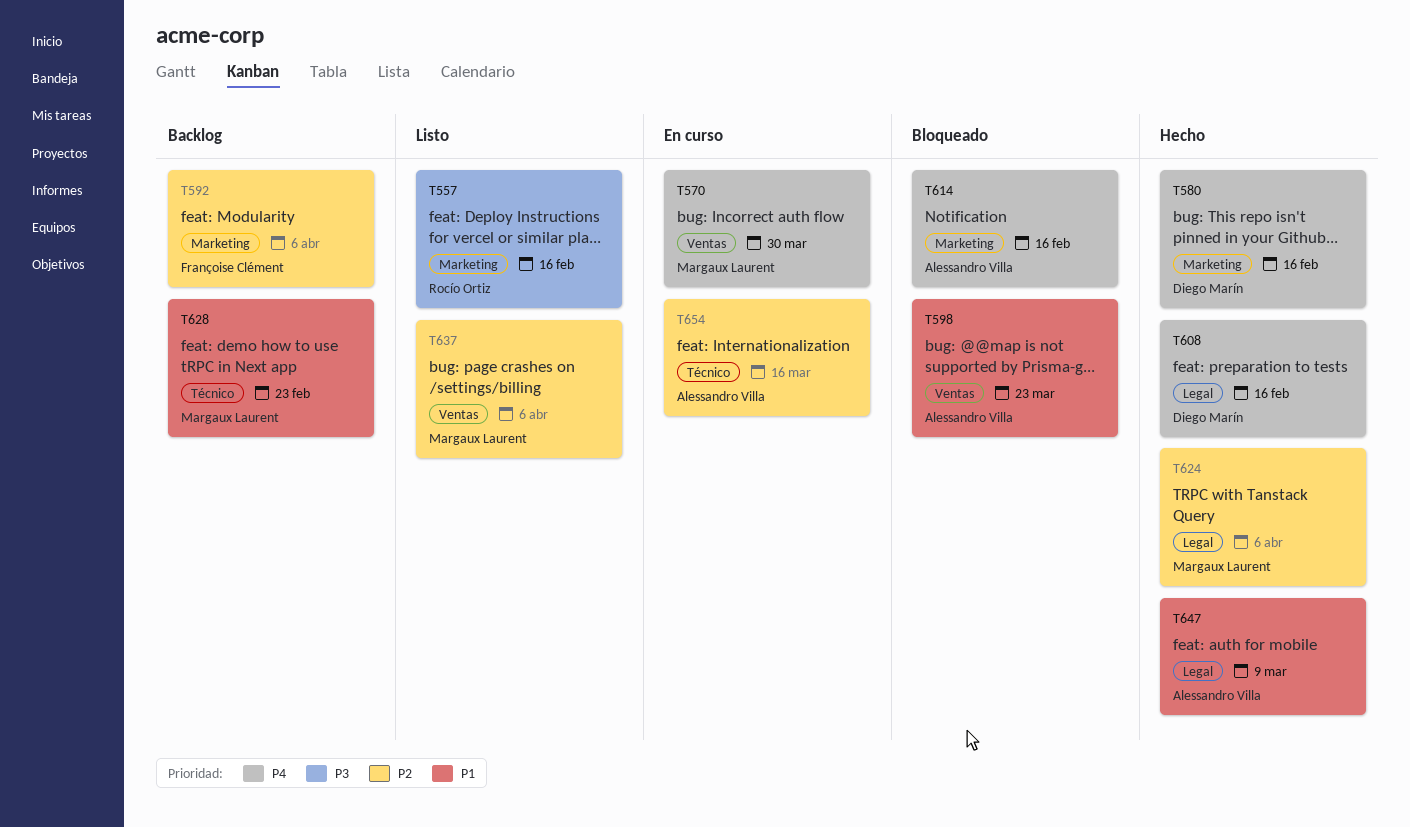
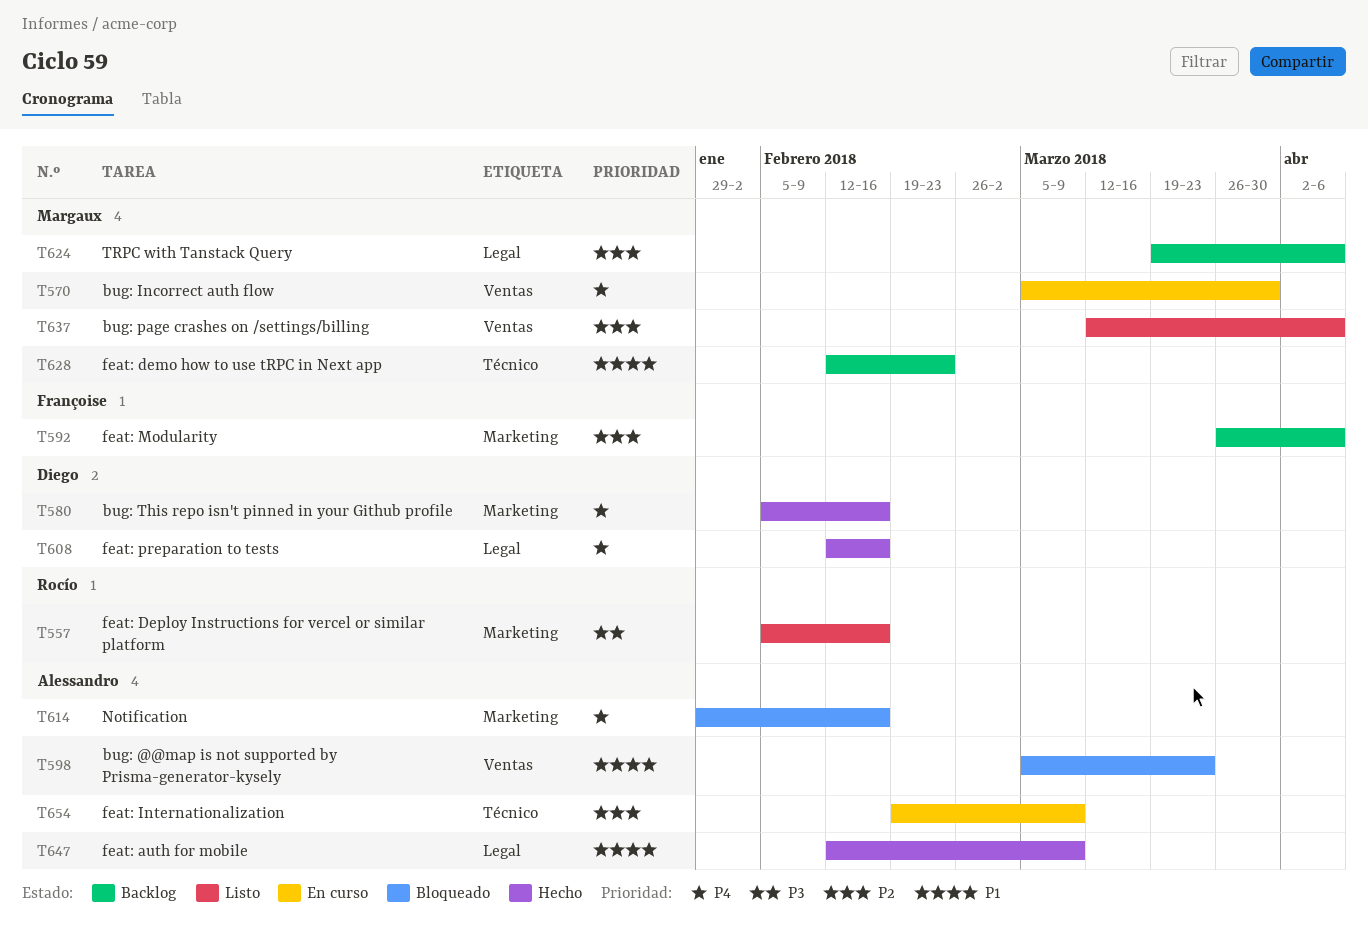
T624, status: Hecho -> Backlog
T654, due: Mar 16 -> Mar 9

